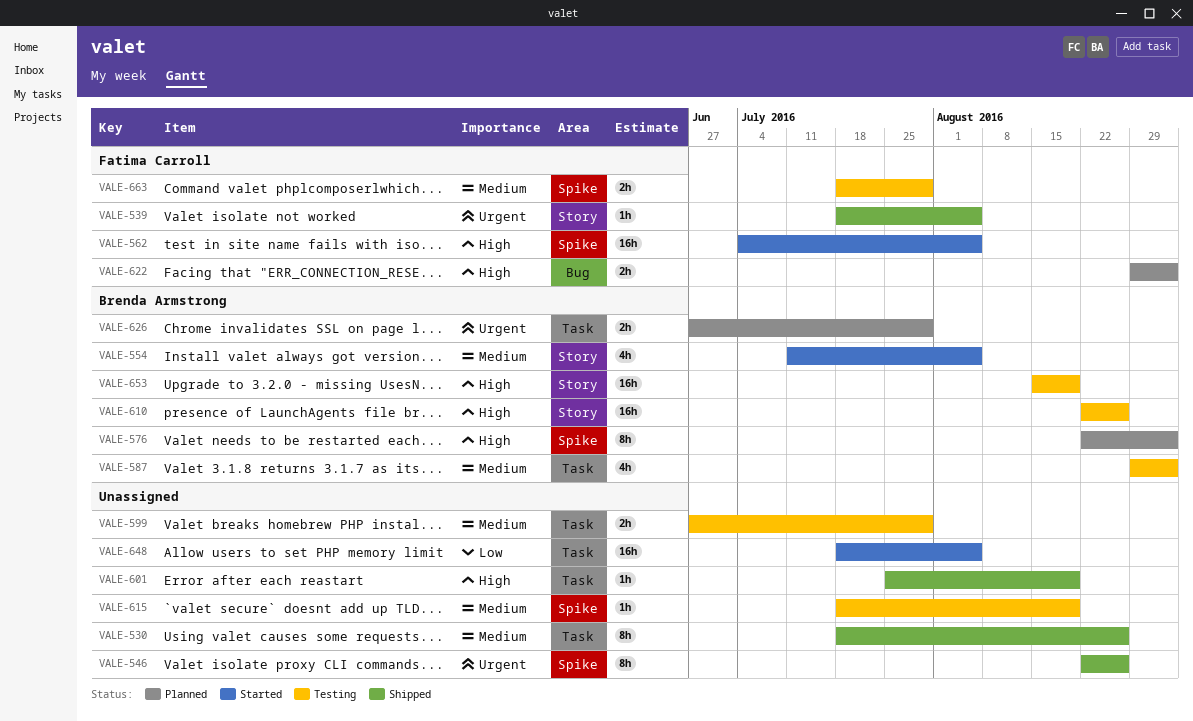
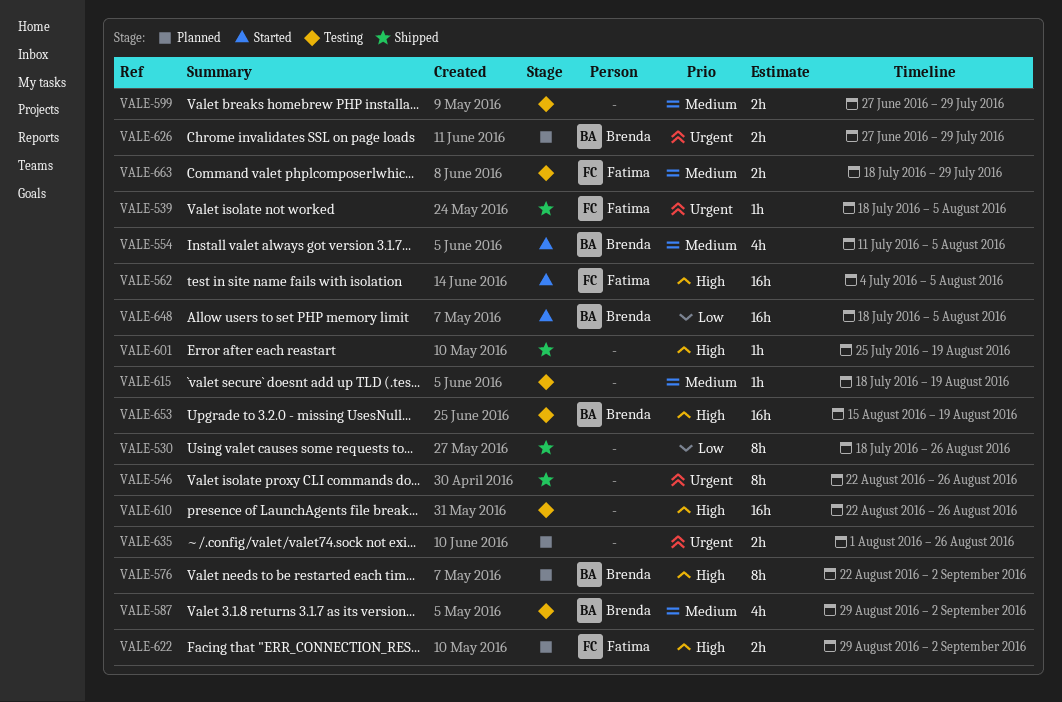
VALE-530, priority: Medium -> Low
VALE-610, owner: Brenda Armstrong -> none
VALE-635: none -> present
VALE-648, owner: none -> Brenda Armstrong

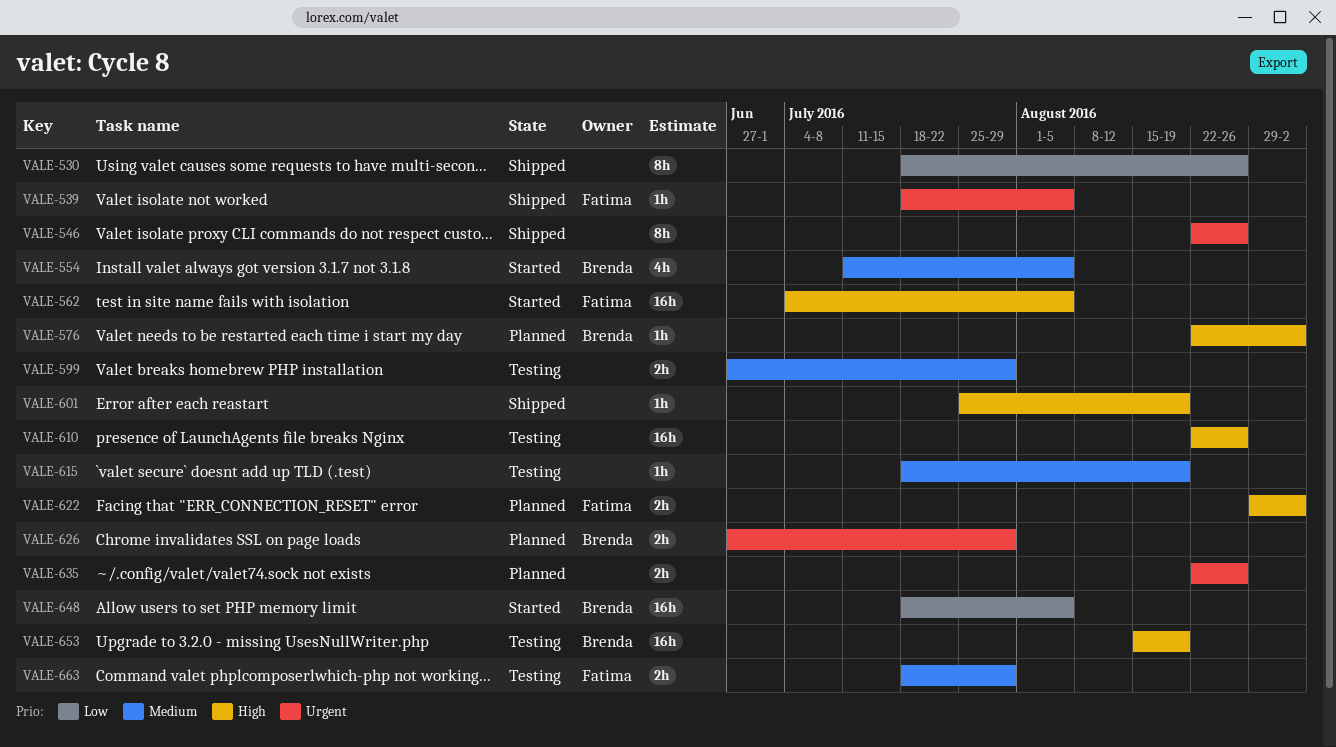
VALE-576, estimate: 8h -> 1h
VALE-587: present -> none
VALE-635, start: Aug 1 -> Aug 22

